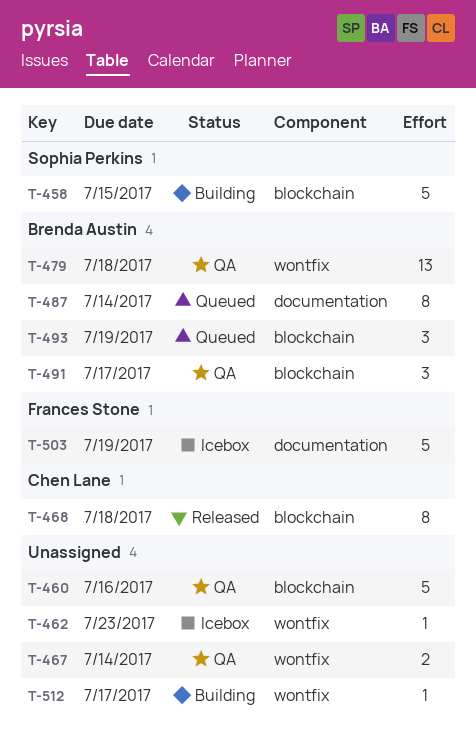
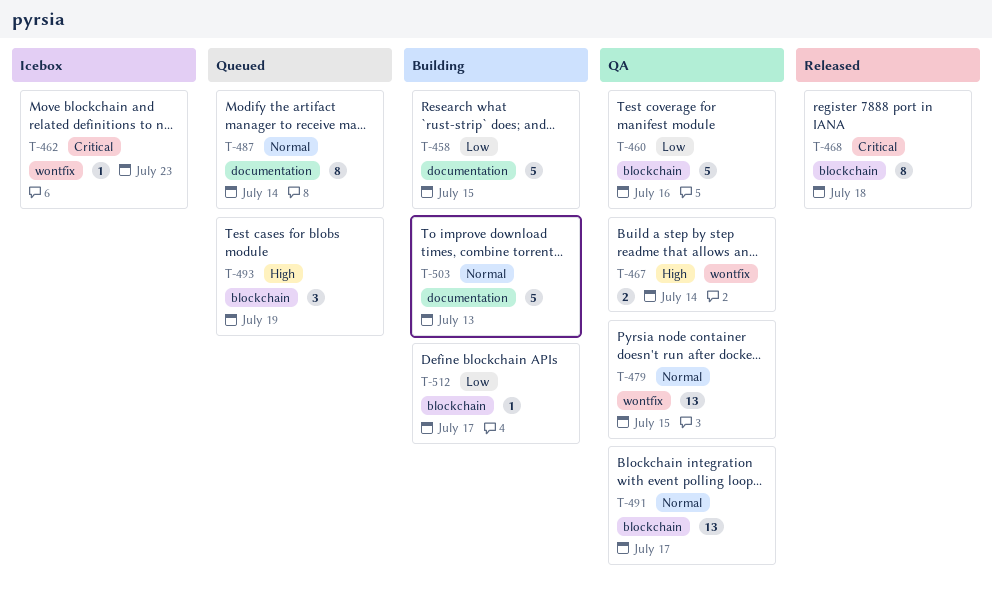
T-458, label: blockchain -> documentation
T-479, due: Jul 18 -> Jul 15
T-491, estimate: 3 -> 13
T-503, status: Icebox -> Building
T-503, due: Jul 19 -> Jul 13
T-512, label: wontfix -> blockchain

